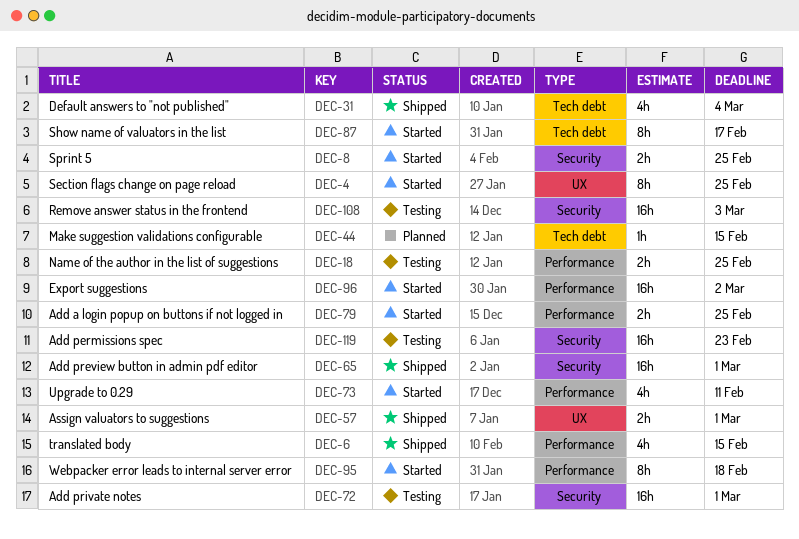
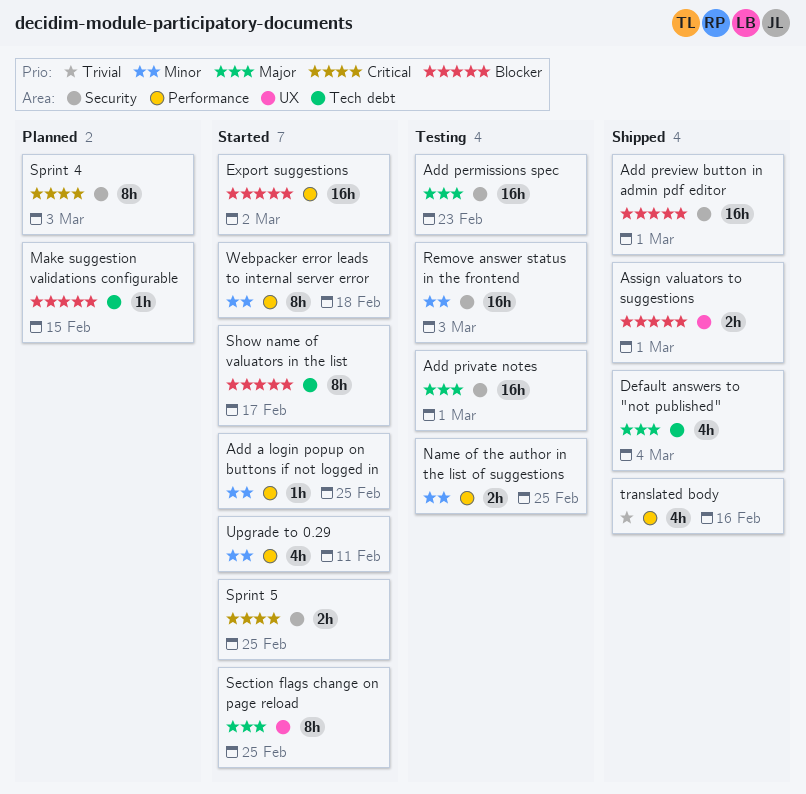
Add a login popup on buttons if not logged in, estimate: 2h -> 1h
Sprint 4: none -> present
translated body, due: Feb 15 -> Feb 16

